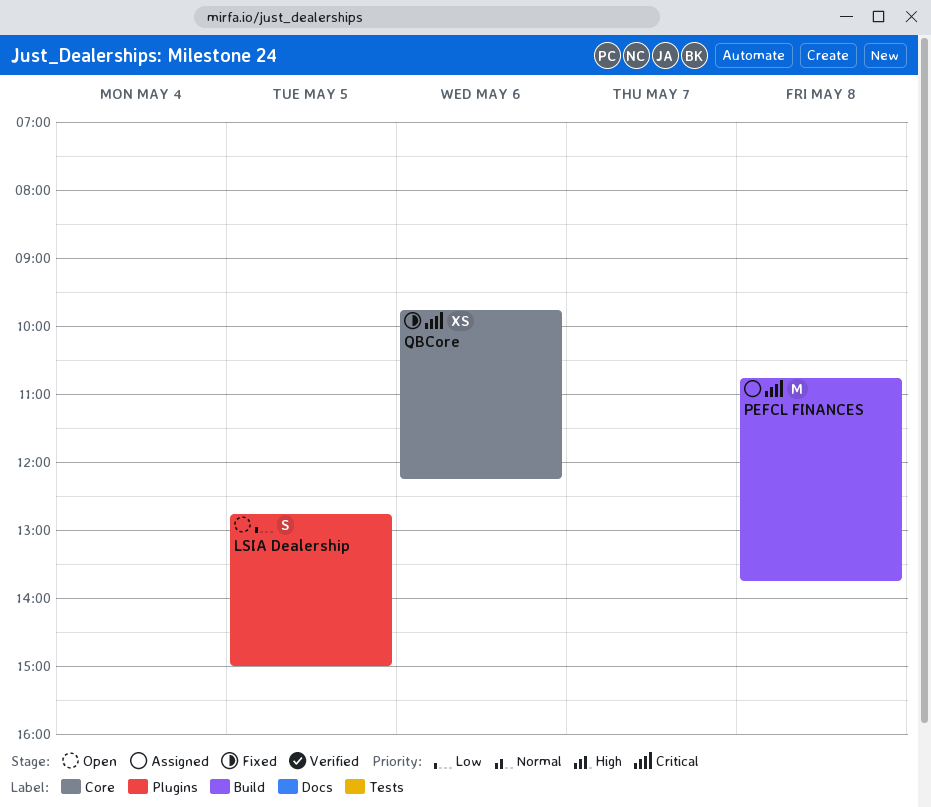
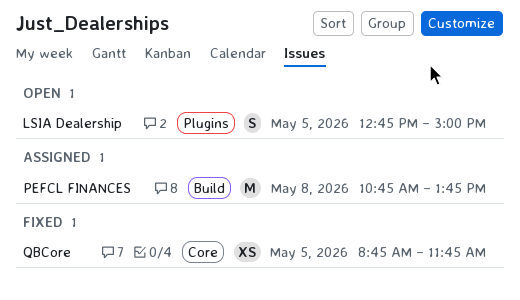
QBCore, day: May 6 -> May 5
QBCore, begins: 09:45 -> 08:45
QBCore, ends: 12:15 -> 11:45

